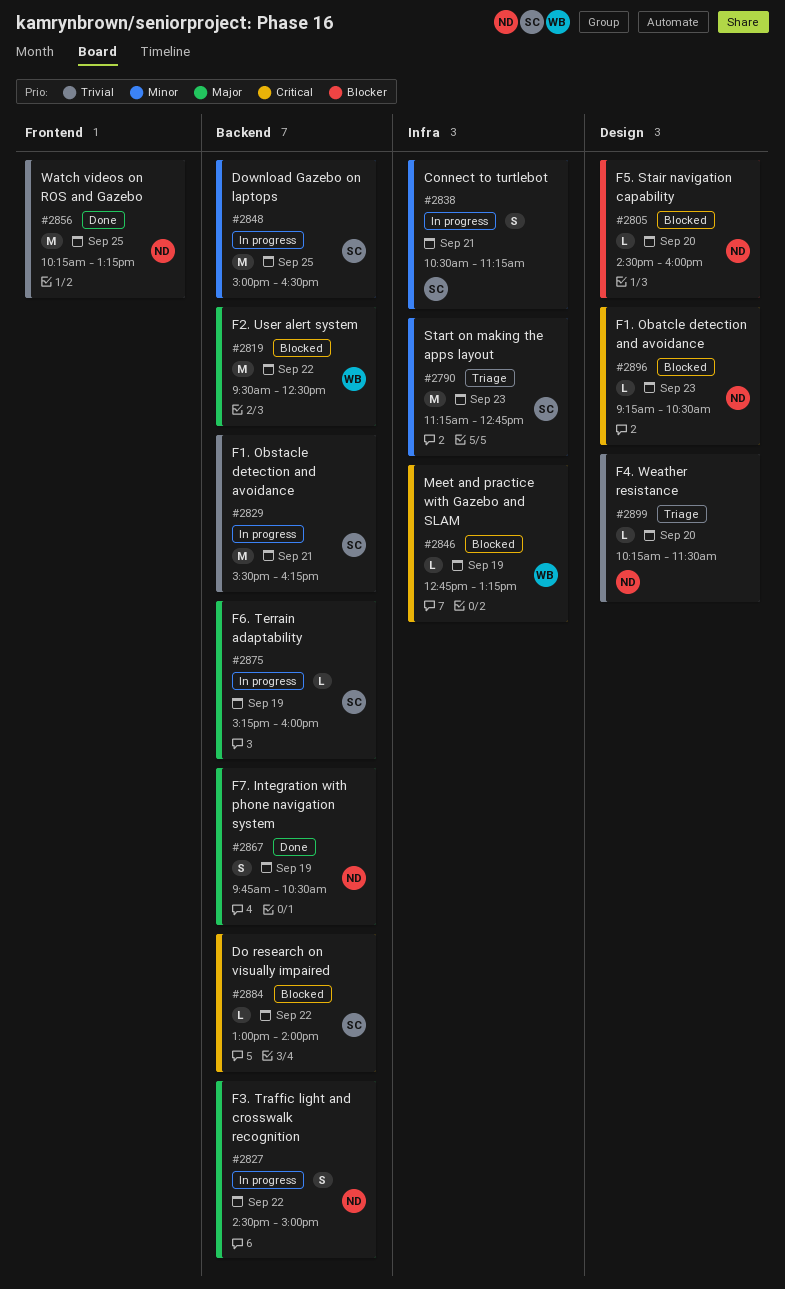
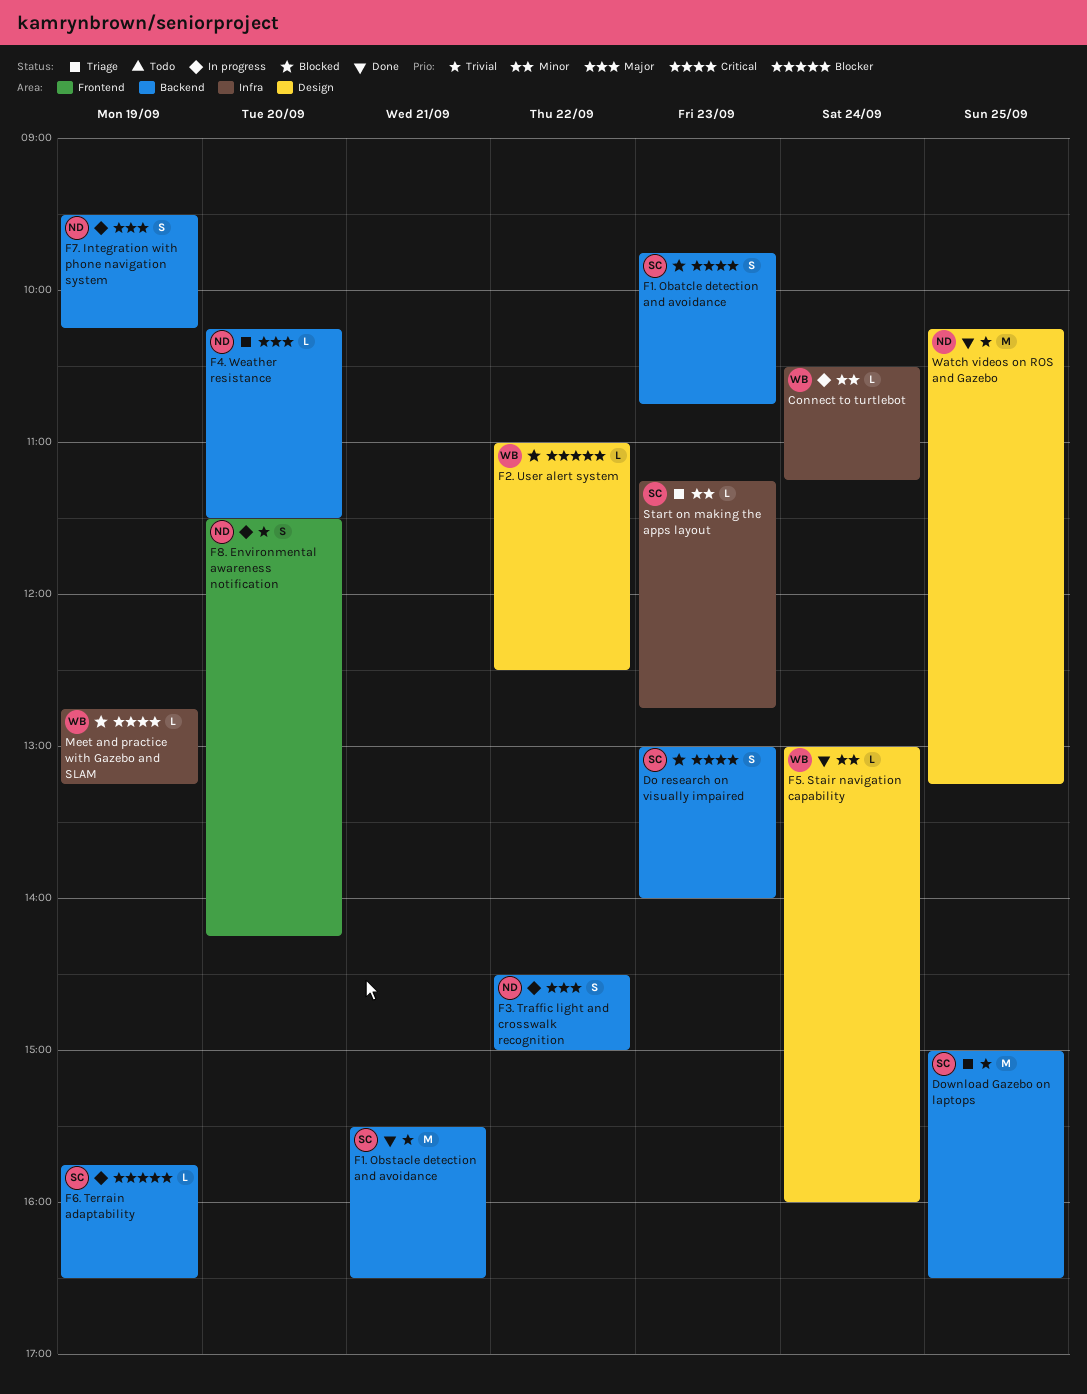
Connect to turtlebot, owner: SC -> WB
Connect to turtlebot, estimate: S -> L
Connect to turtlebot, day: Sep 21 -> Sep 24
Do research on visually impaired, estimate: L -> S
Do research on visually impaired, day: Sep 22 -> Sep 23
Download Gazebo on laptops, status: In progress -> Triage
Download Gazebo on laptops, priority: Minor -> Trivial
F1. Obatcle detection and avoidance, owner: ND -> SC
F1. Obatcle detection and avoidance, label: Design -> Backend
F1. Obatcle detection and avoidance, estimate: L -> S
F1. Obatcle detection and avoidance, begins: 09:15 -> 09:45
F1. Obatcle detection and avoidance, ends: 10:30 -> 10:45
F1. Obstacle detection and avoidance, status: In progress -> Done
F1. Obstacle detection and avoidance, ends: 16:15 -> 16:30
F2. User alert system, priority: Major -> Blocker
F2. User alert system, label: Backend -> Design
F2. User alert system, estimate: M -> L
F2. User alert system, begins: 09:30 -> 11:00
F4. Weather resistance, priority: Trivial -> Major
F4. Weather resistance, label: Design -> Backend
F5. Stair navigation capability, status: Blocked -> Done
F5. Stair navigation capability, owner: ND -> WB
F5. Stair navigation capability, priority: Blocker -> Minor
F5. Stair navigation capability, day: Sep 20 -> Sep 24
F5. Stair navigation capability, begins: 14:30 -> 13:00
F6. Terrain adaptability, priority: Major -> Blocker
F6. Terrain adaptability, begins: 15:15 -> 15:45
F6. Terrain adaptability, ends: 16:00 -> 16:30
F7. Integration with phone navigation system, status: Done -> In progress
F7. Integration with phone navigation system, begins: 09:45 -> 09:30
F7. Integration with phone navigation system, ends: 10:30 -> 10:15
F8. Environmental awareness notification: none -> present
Start on making the apps layout, estimate: M -> L
Watch videos on ROS and Gazebo, label: Frontend -> Design

